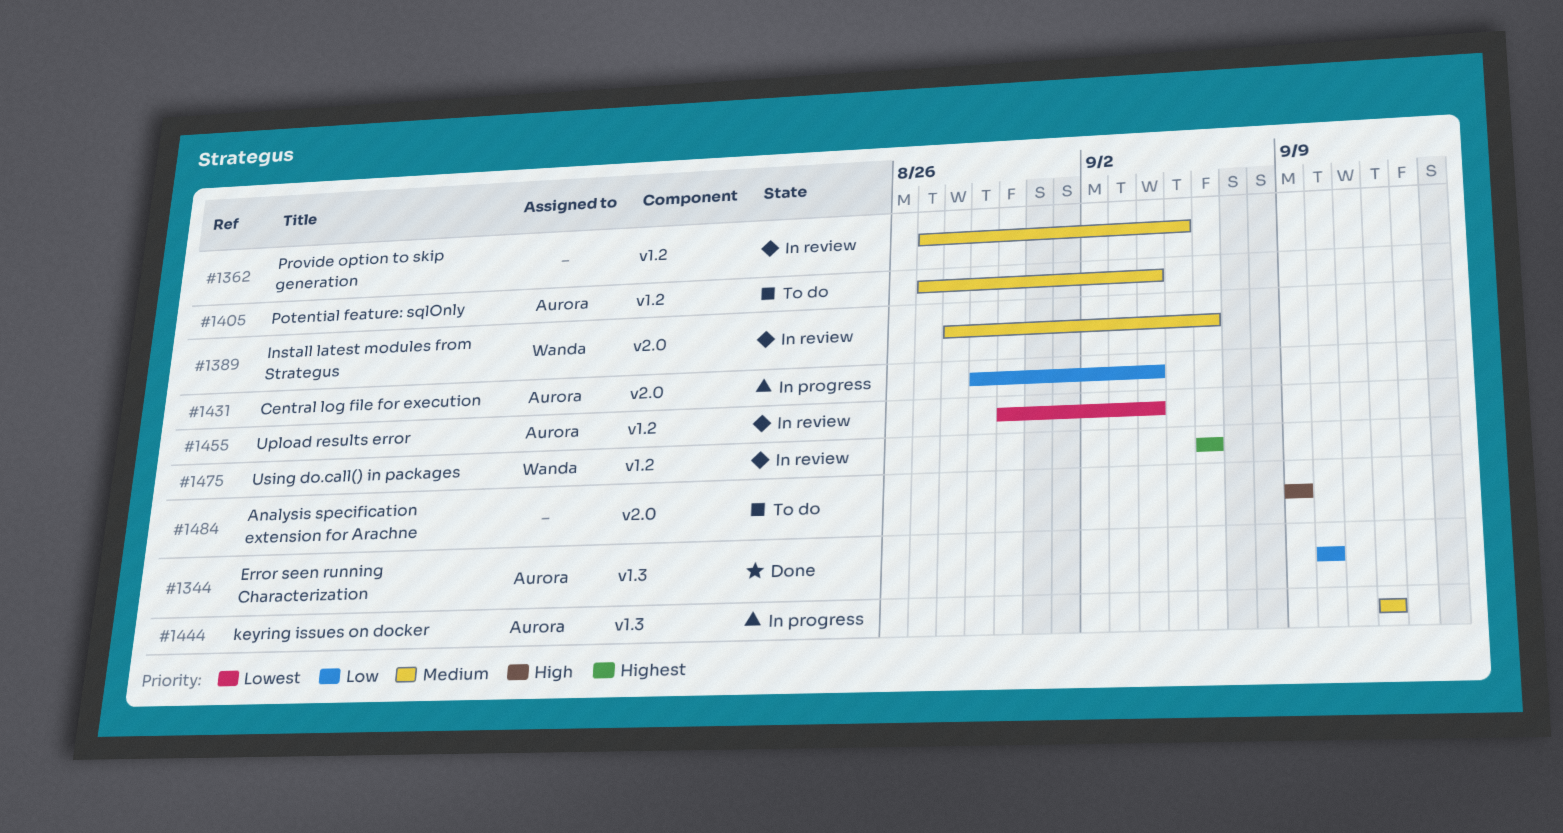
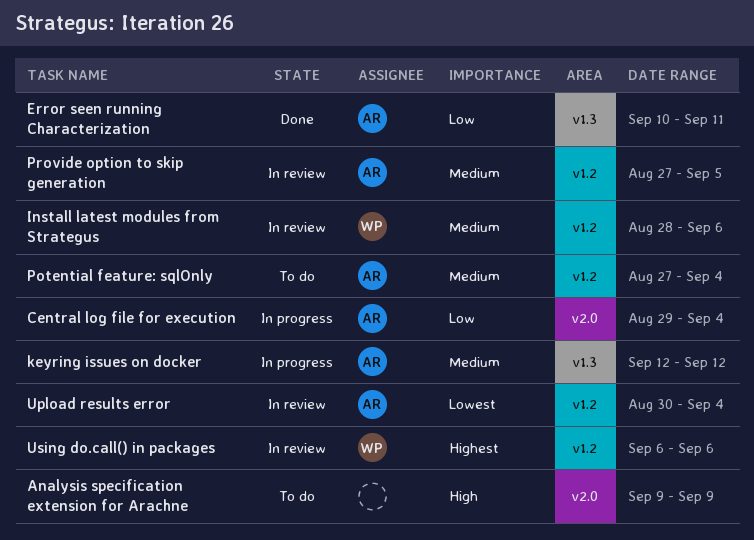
Error seen running Characterization, due: Sep 10 -> Sep 11
Install latest modules from Strategus, label: v2.0 -> v1.2
Provide option to skip generation, owner: none -> Aurora

